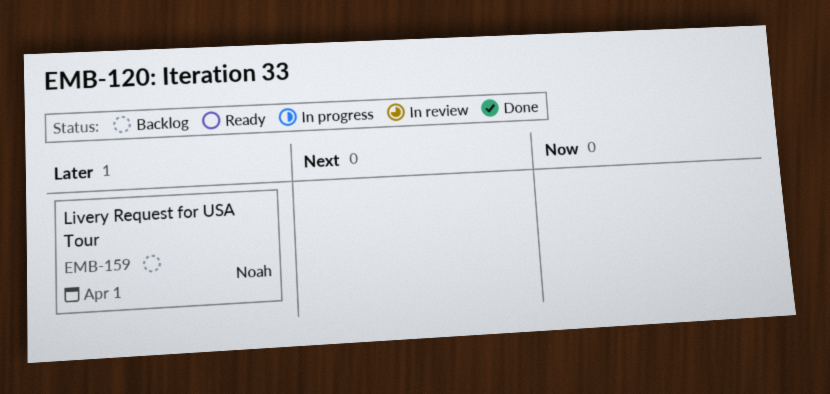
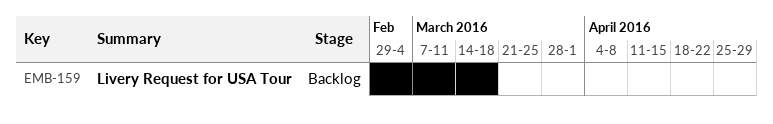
EMB-159, due: Apr 1 -> Mar 18

